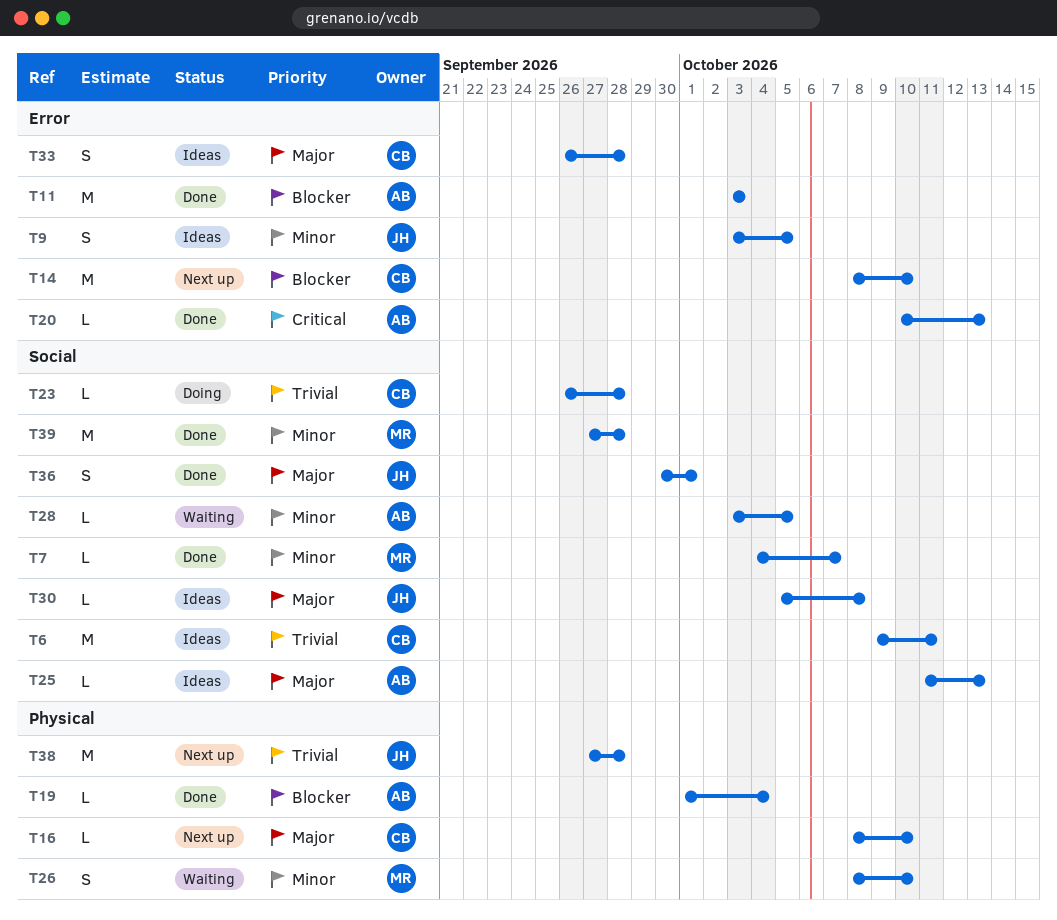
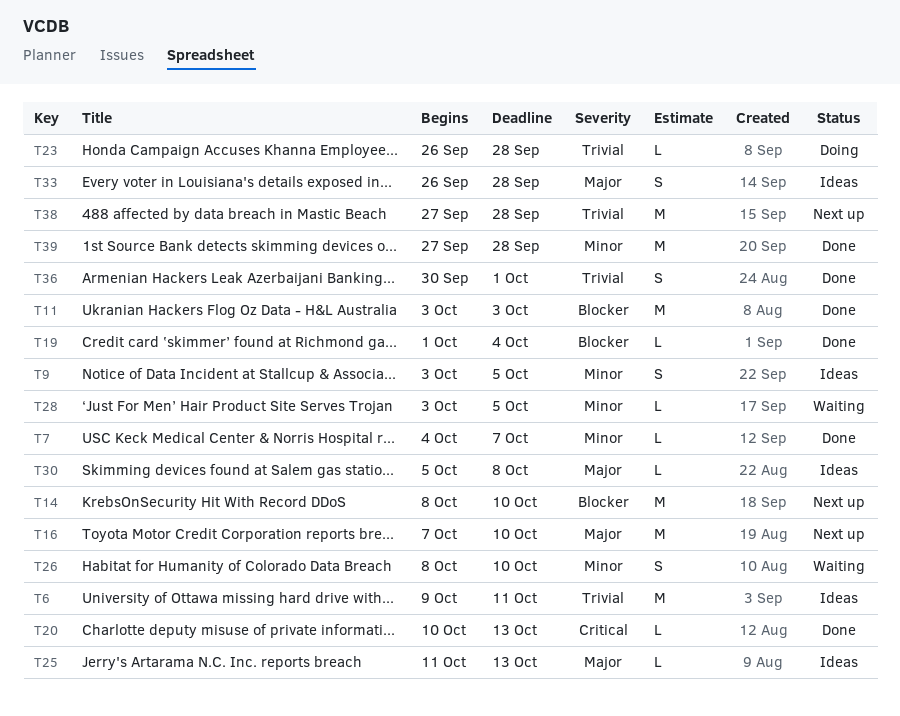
T16, estimate: L -> M
T16, start: Oct 8 -> Oct 7
T36, priority: Major -> Trivial

